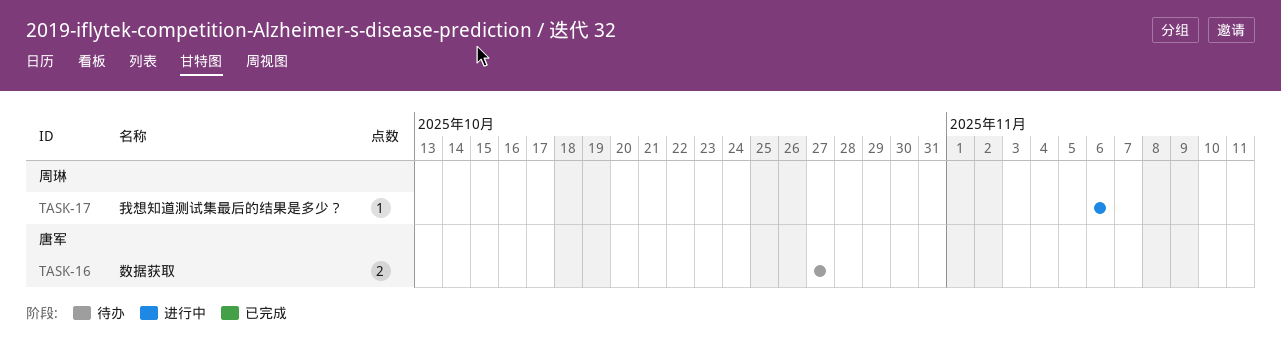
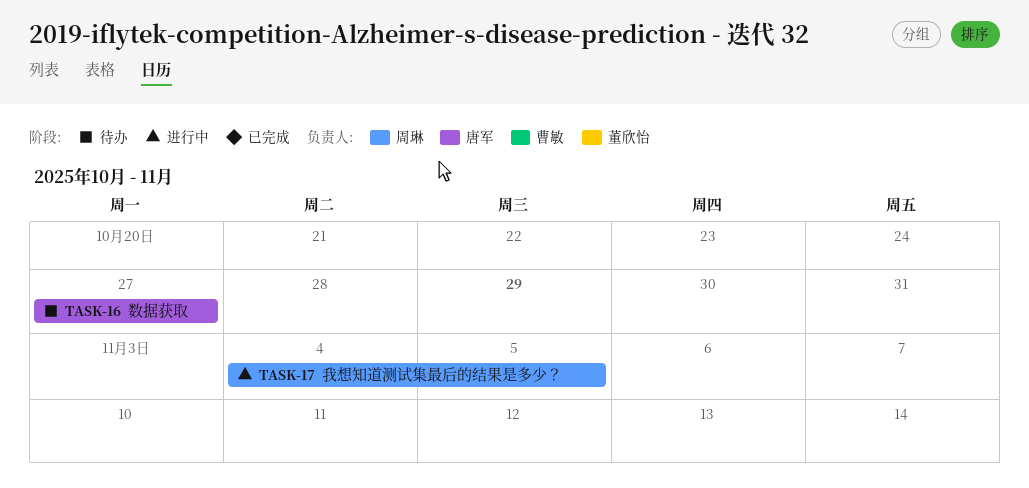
TASK-17, start: Nov 6 -> Nov 4
TASK-17, due: Nov 6 -> Nov 5

